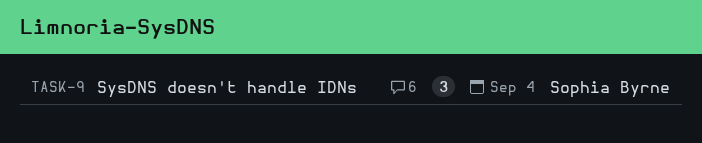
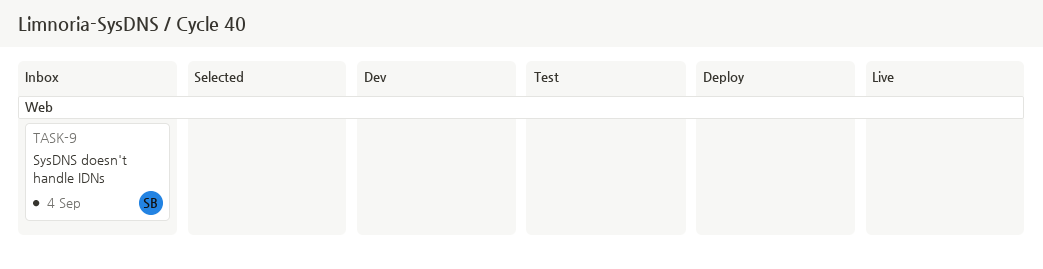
TASK-9, estimate: 3 -> 1

